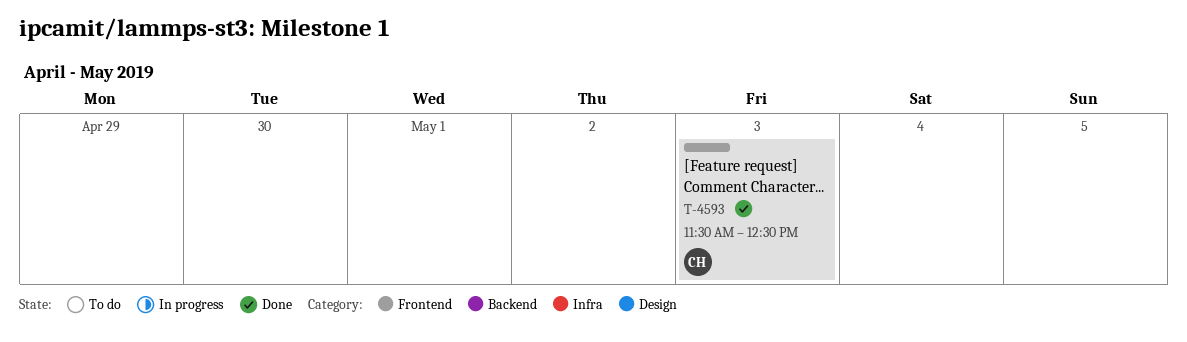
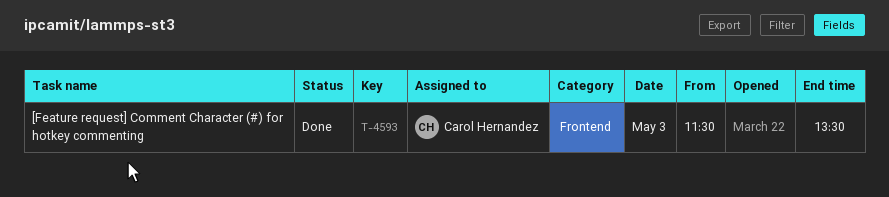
T-4593, ends: 12:30 -> 13:30

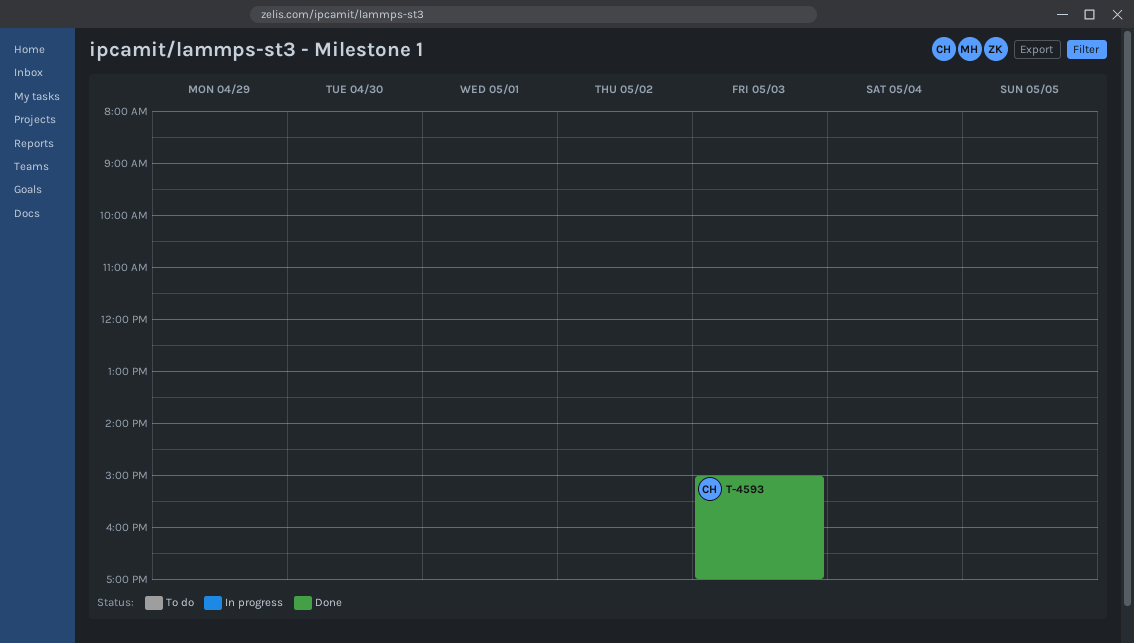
T-4593, begins: 11:30 -> 15:00
T-4593, ends: 13:30 -> 17:00

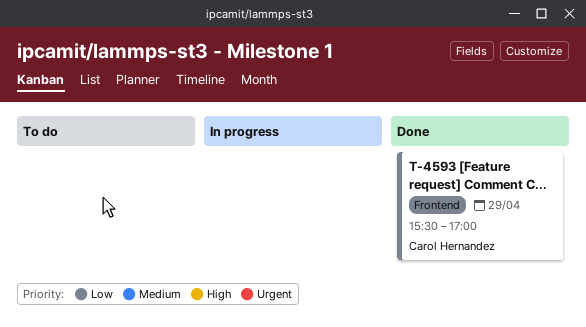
T-4593, day: May 3 -> Apr 29
T-4593, begins: 15:00 -> 15:30

